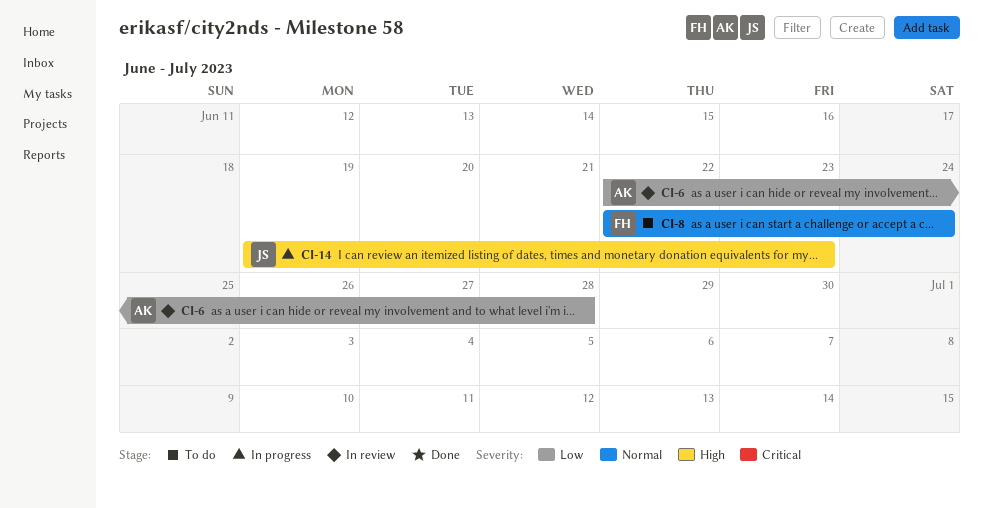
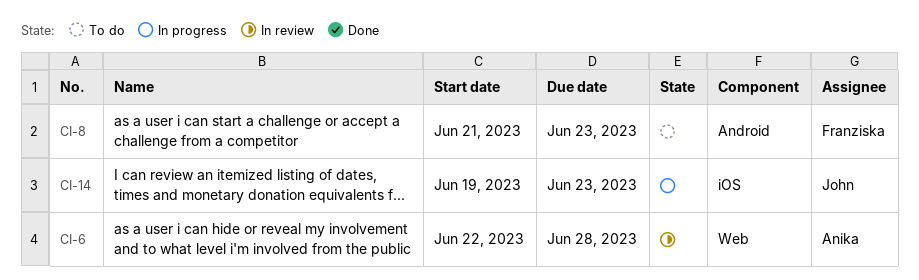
CI-8, start: Jun 22 -> Jun 21
CI-8, due: Jun 24 -> Jun 23

